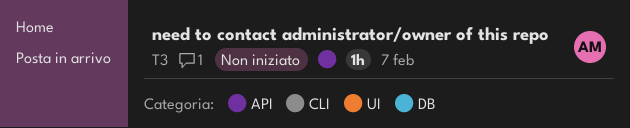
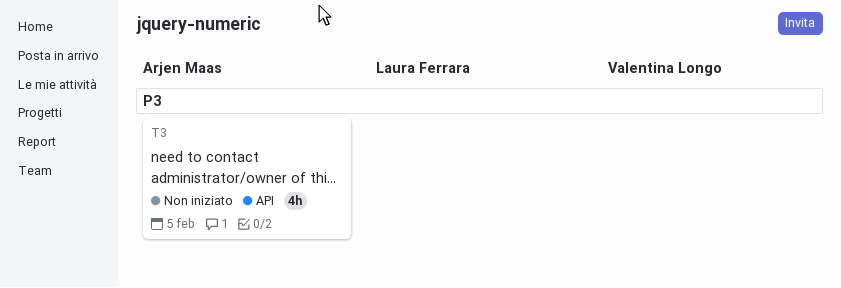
T3, estimate: 1h -> 4h
T3, due: Feb 7 -> Feb 5

